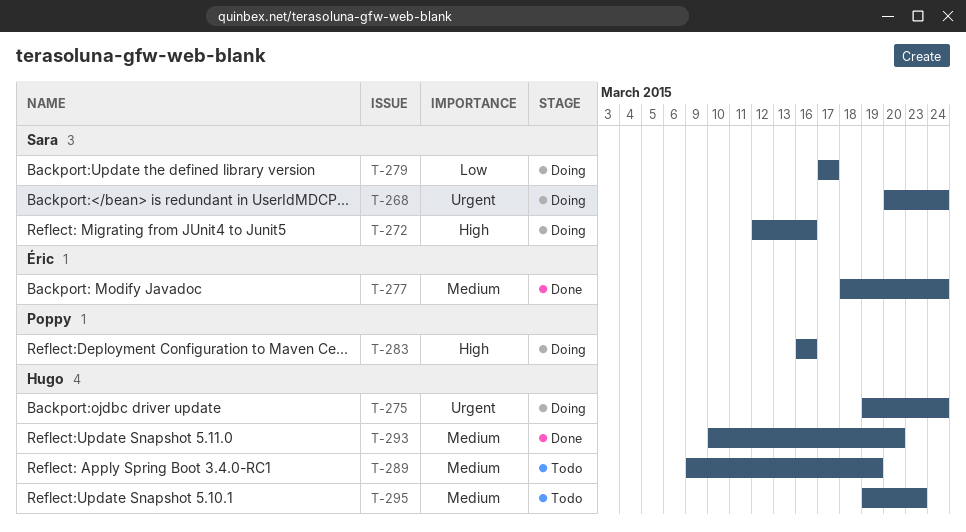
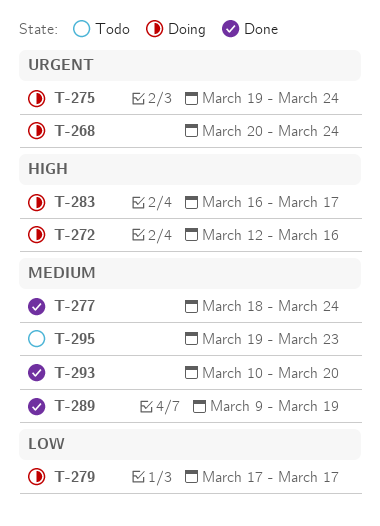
T-283, due: Mar 16 -> Mar 17
T-289, status: Todo -> Done

